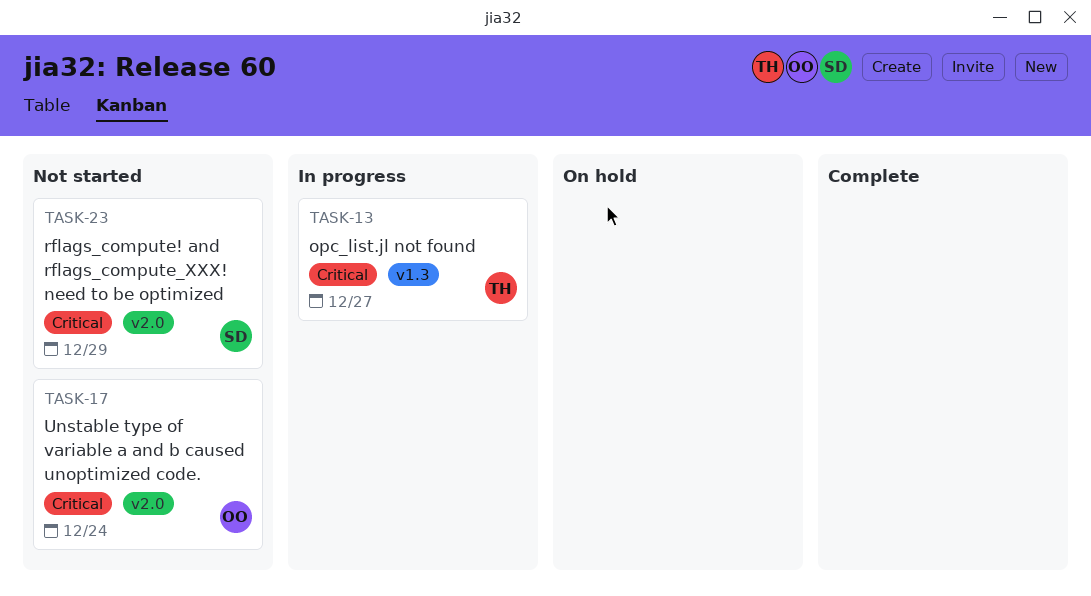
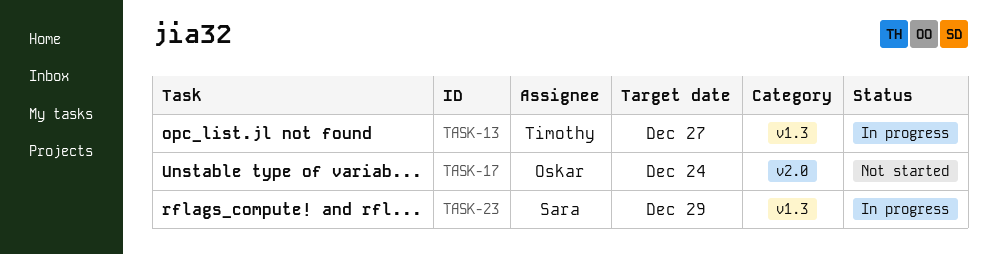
TASK-23, status: Not started -> In progress
TASK-23, label: v2.0 -> v1.3

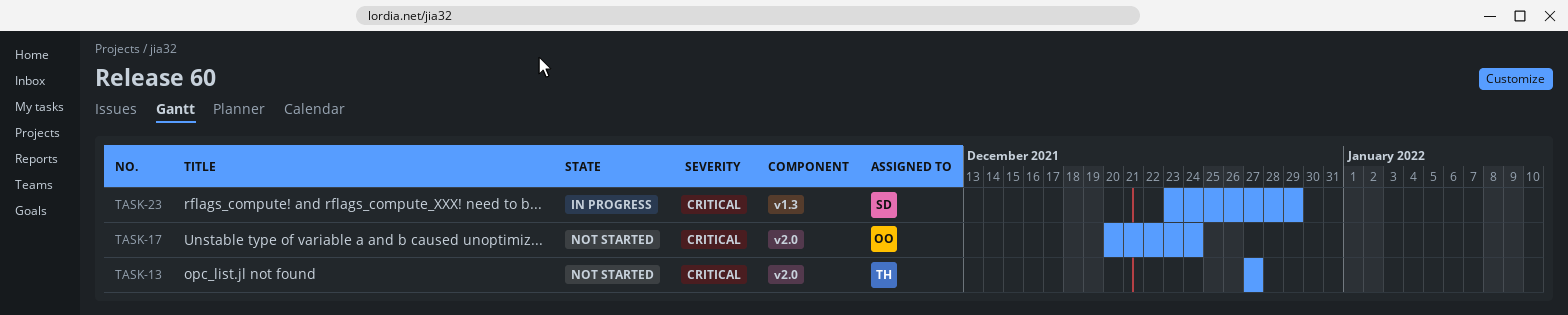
TASK-13, status: In progress -> Not started
TASK-13, label: v1.3 -> v2.0

